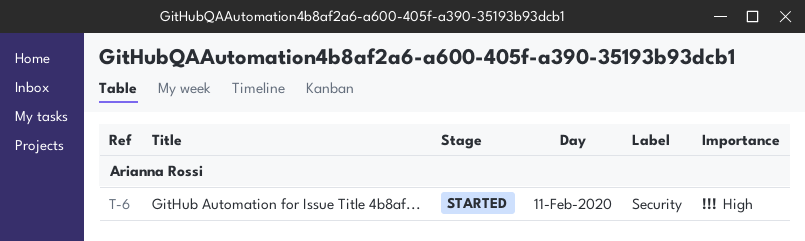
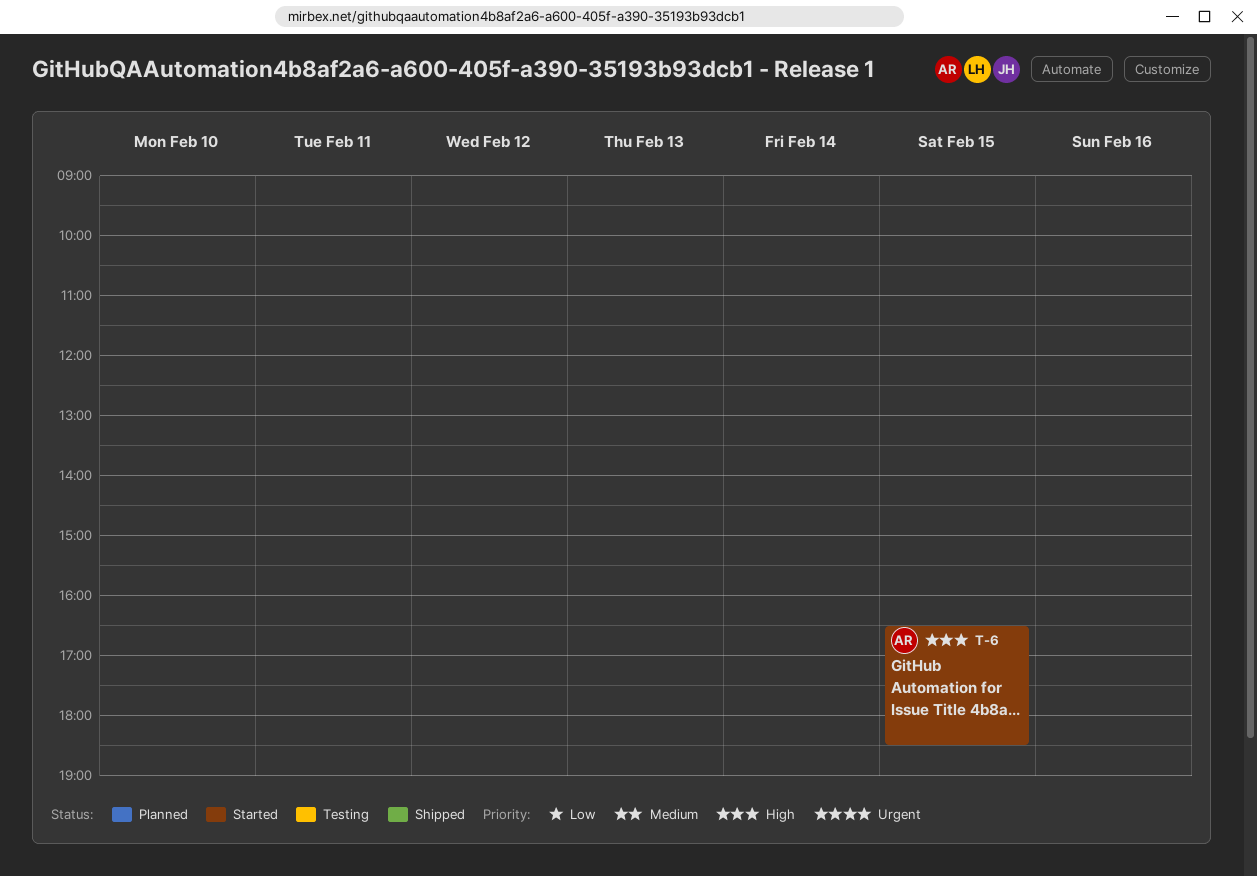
T-6, day: Feb 11 -> Feb 15

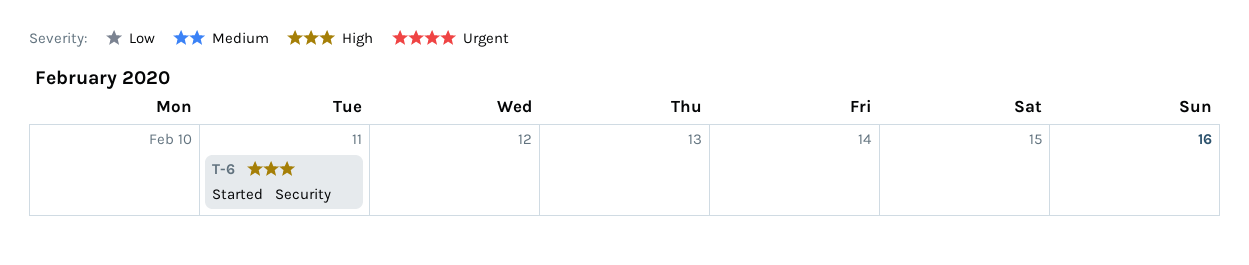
T-6, day: Feb 15 -> Feb 11

